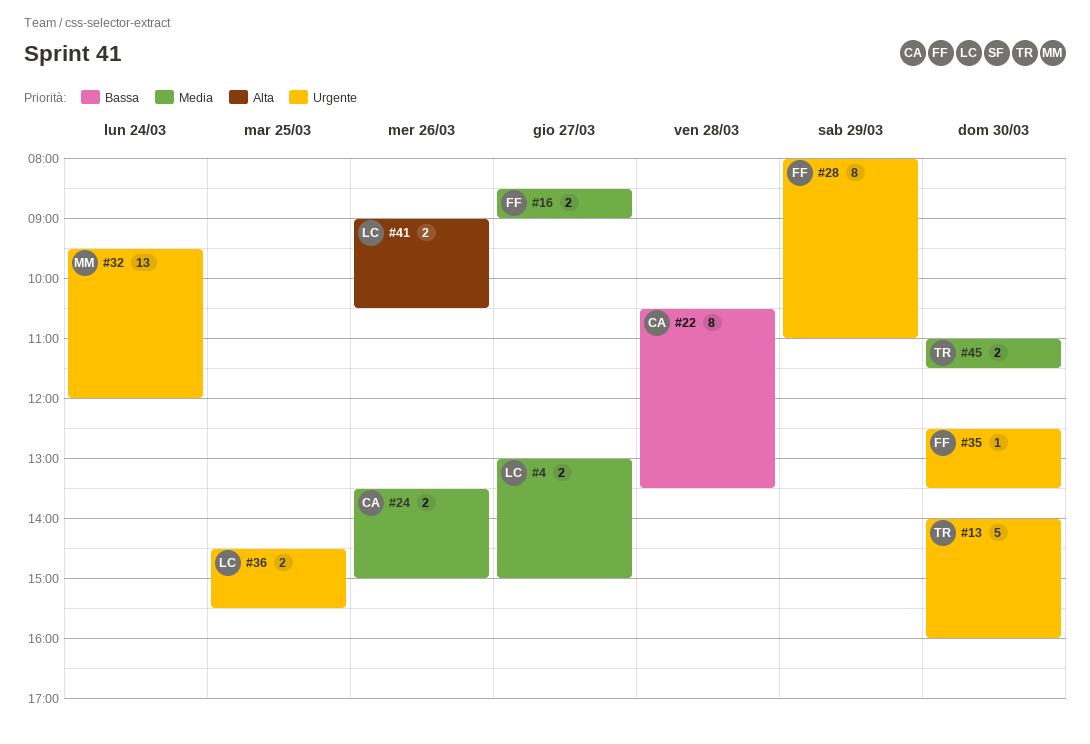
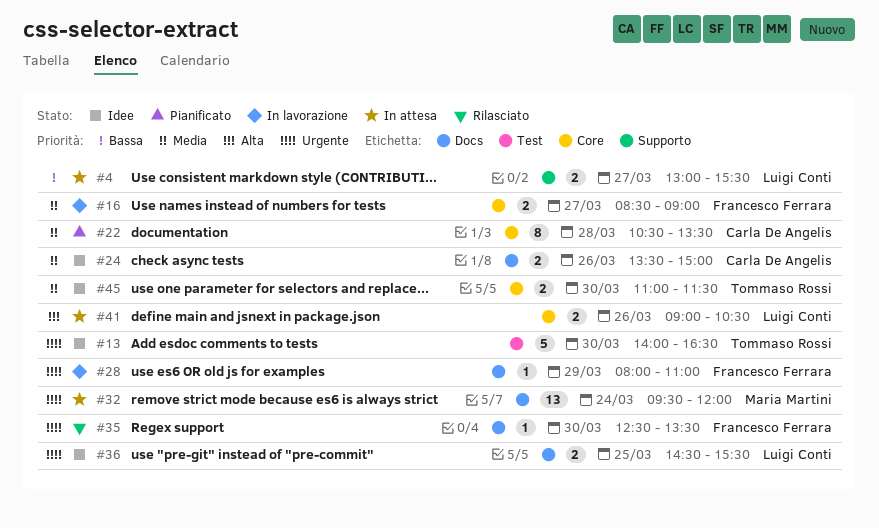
#4, priority: Media -> Bassa
#4, ends: 15:00 -> 15:30
#13, ends: 16:00 -> 16:30
#22, priority: Bassa -> Media
#28, estimate: 8 -> 1

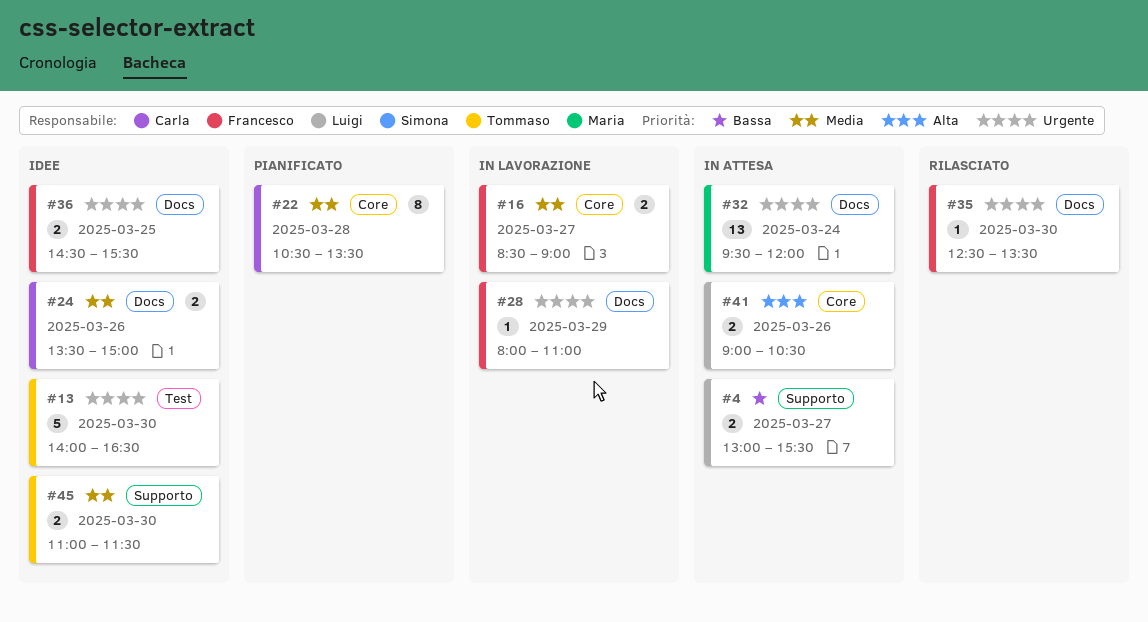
#36, owner: Luigi Conti -> Francesco Ferrara
#45, label: Core -> Supporto

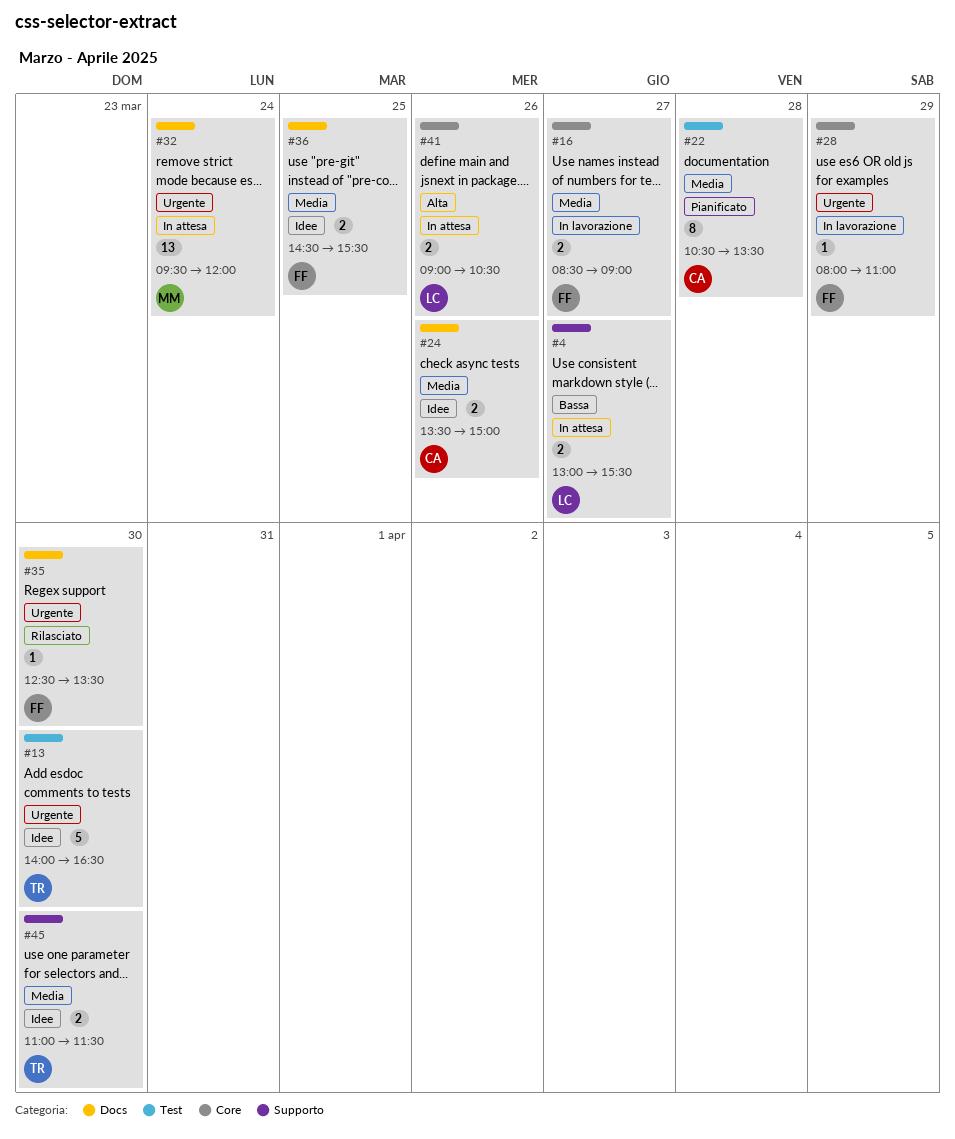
#22, label: Core -> Test
#28, label: Docs -> Core
#36, priority: Urgente -> Media

